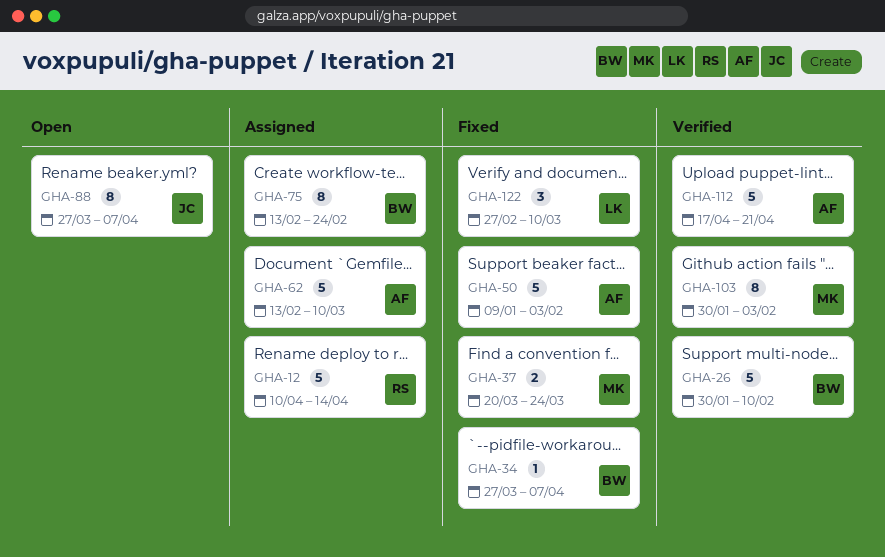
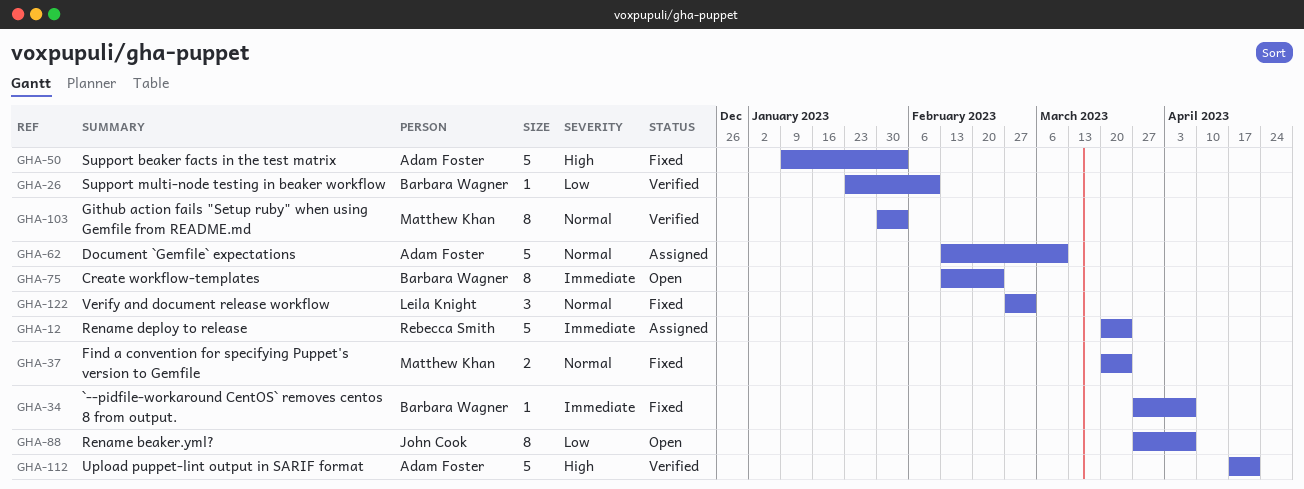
GHA-12, start: Apr 10 -> Mar 20
GHA-12, due: Apr 14 -> Mar 24
GHA-26, estimate: 5 -> 1
GHA-26, start: Jan 30 -> Jan 23
GHA-75, status: Assigned -> Open
GHA-122, due: Mar 10 -> Mar 3

